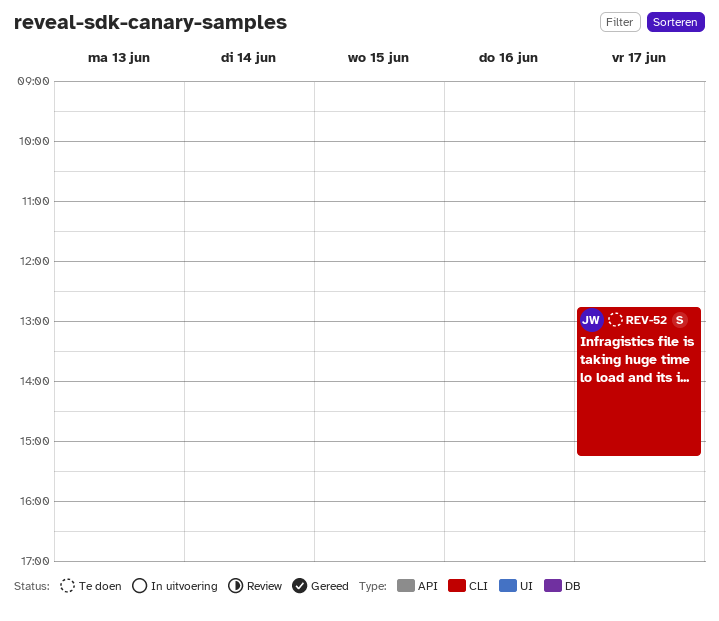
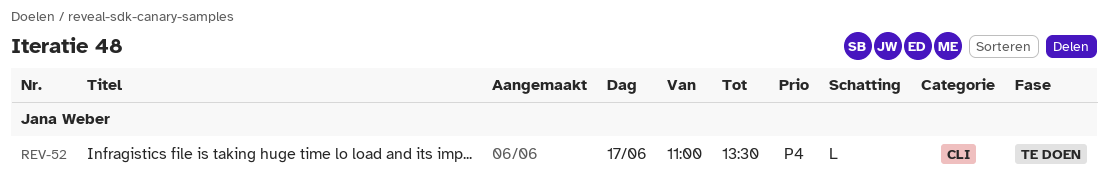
REV-52, estimate: S -> L
REV-52, begins: 12:45 -> 11:00
REV-52, ends: 15:15 -> 13:30

